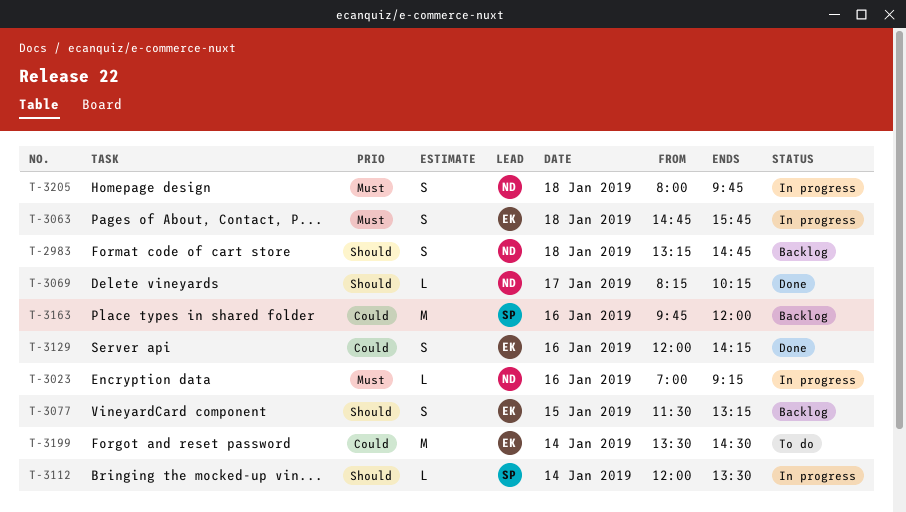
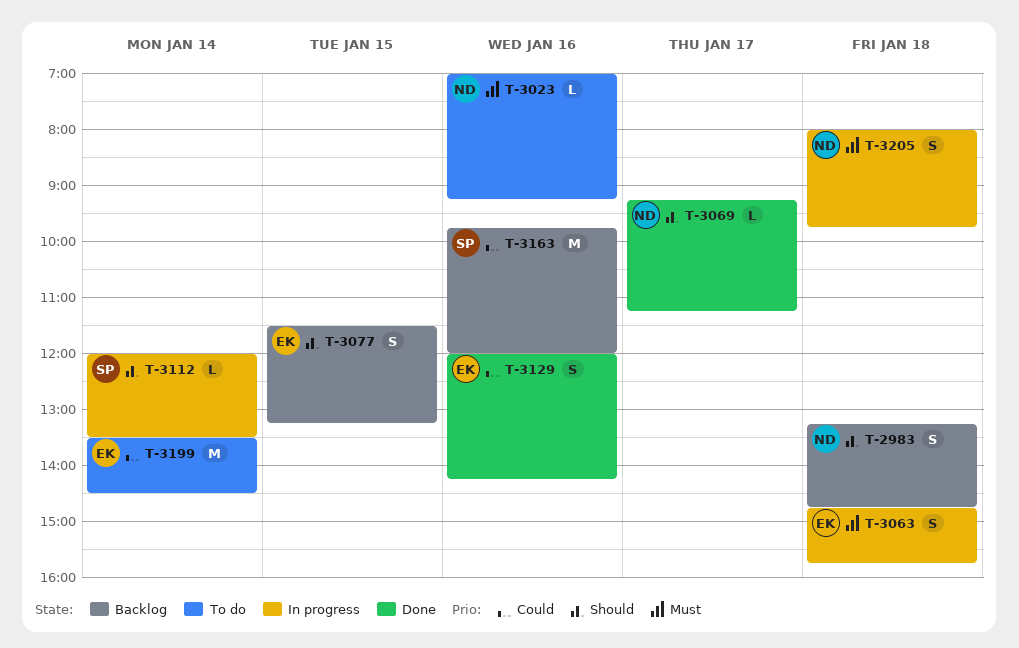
T-3023, status: In progress -> To do
T-3069, begins: 08:15 -> 09:15
T-3069, ends: 10:15 -> 11:15

